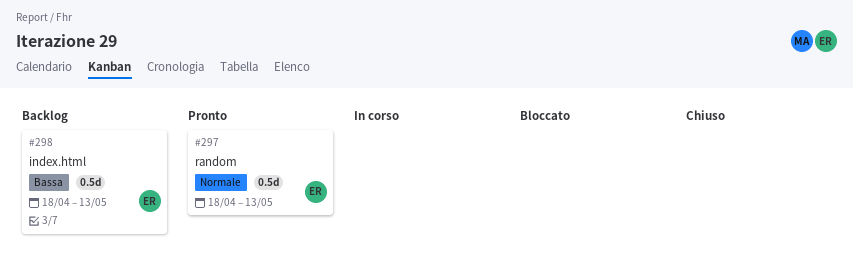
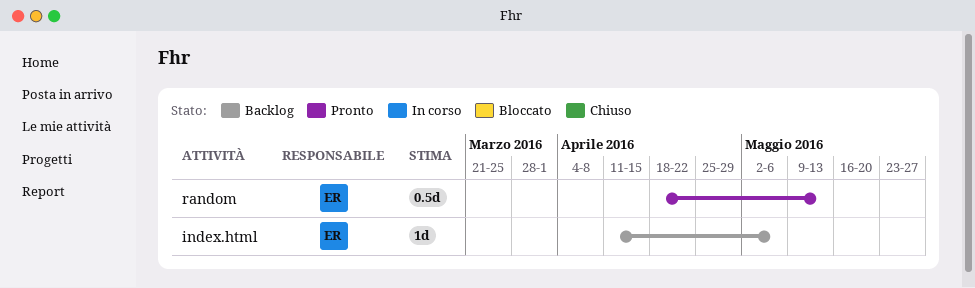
index.html, estimate: 0.5d -> 1d
index.html, start: Apr 18 -> Apr 11
index.html, due: May 13 -> May 6

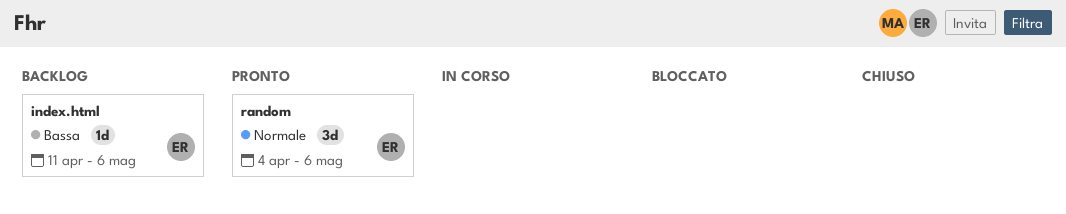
random, estimate: 0.5d -> 3d
random, start: Apr 18 -> Apr 4
random, due: May 13 -> May 6

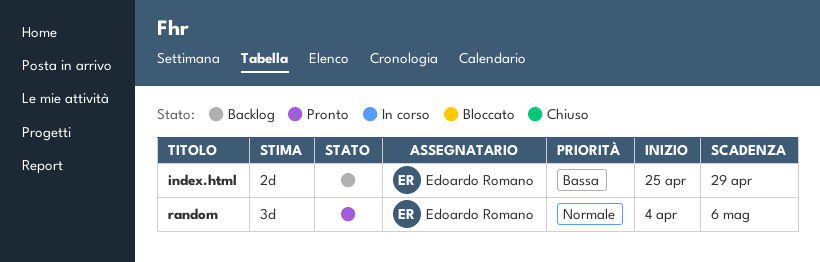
index.html, estimate: 1d -> 2d
index.html, start: Apr 11 -> Apr 25
index.html, due: May 6 -> Apr 29

